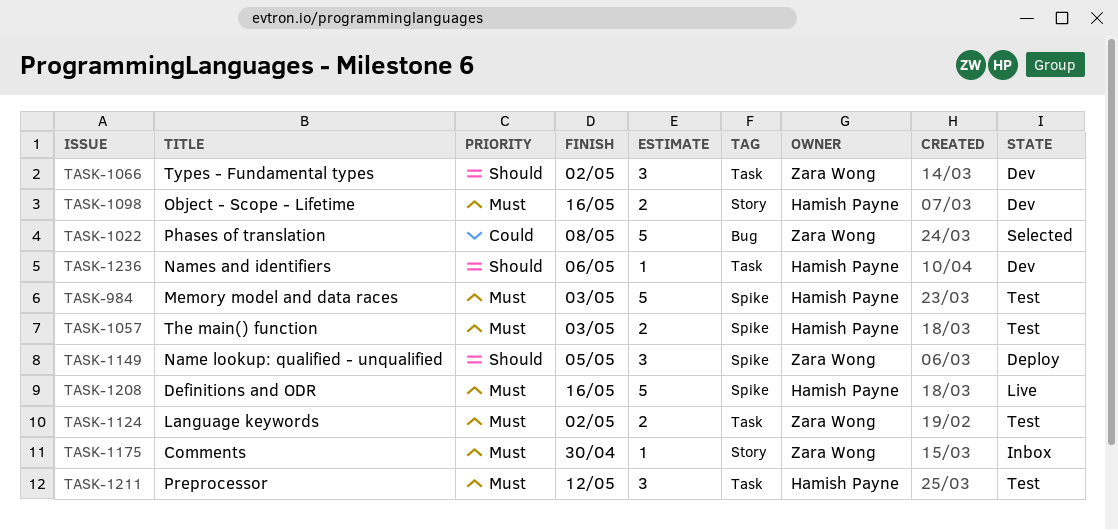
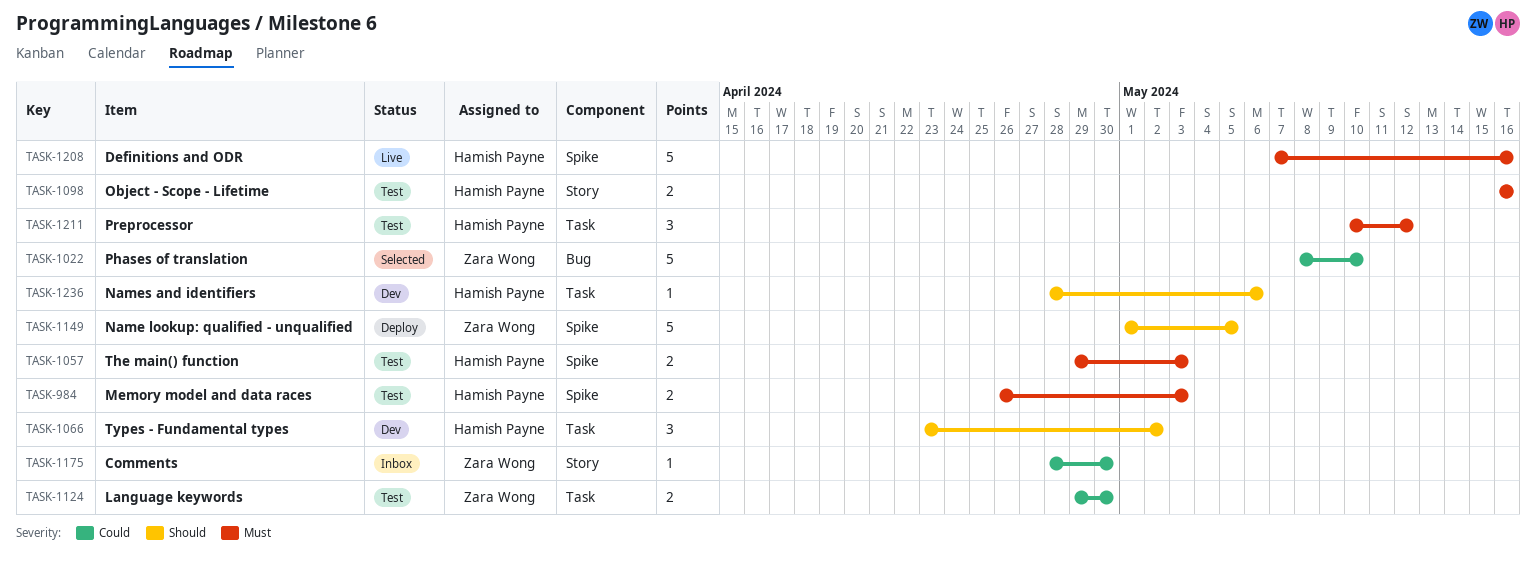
TASK-984, estimate: 5 -> 2
TASK-1022, due: May 8 -> May 10
TASK-1066, owner: Zara Wong -> Hamish Payne
TASK-1098, status: Dev -> Test
TASK-1124, priority: Must -> Could
TASK-1124, due: May 2 -> Apr 30
TASK-1149, estimate: 3 -> 5
TASK-1175, priority: Must -> Could

